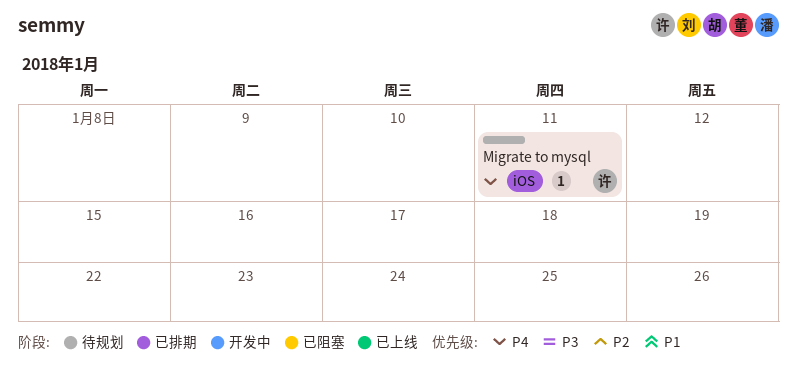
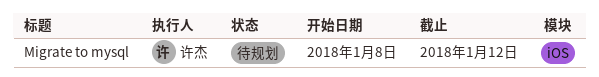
Migrate to mysql, due: Jan 11 -> Jan 12

